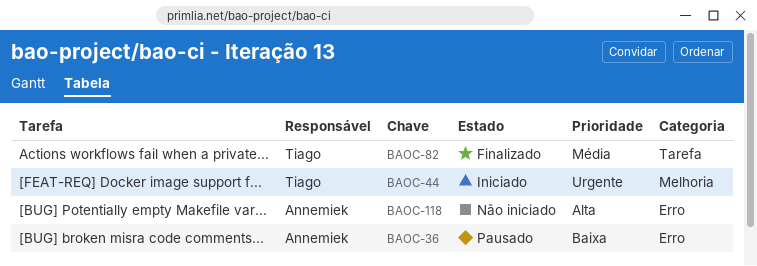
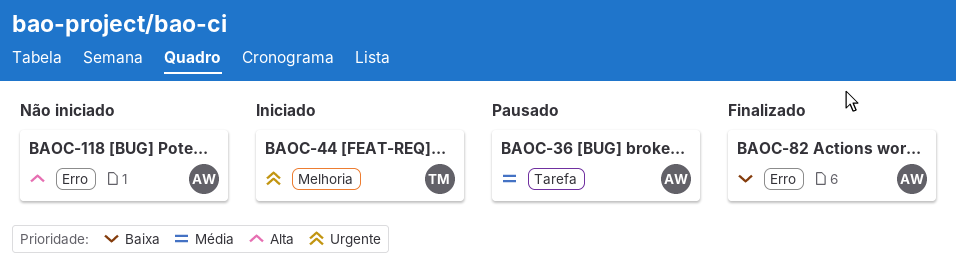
BAOC-36, priority: Baixa -> Média
BAOC-36, label: Erro -> Tarefa
BAOC-82, owner: Tiago -> Annemiek
BAOC-82, priority: Média -> Baixa
BAOC-82, label: Tarefa -> Erro

